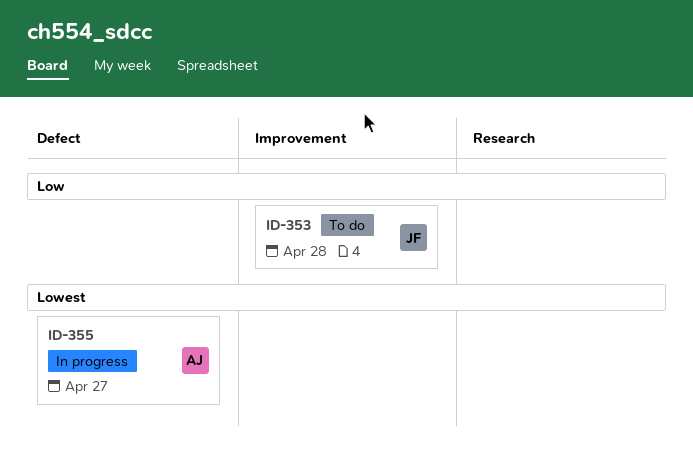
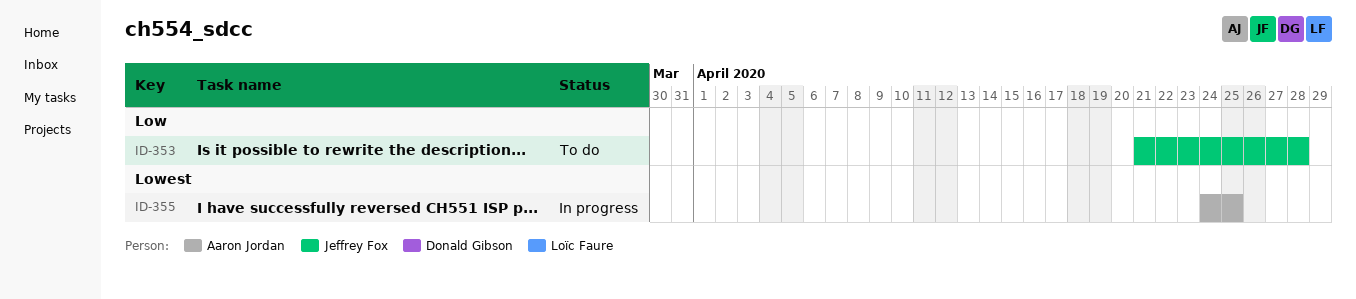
ID-355, due: Apr 27 -> Apr 25

